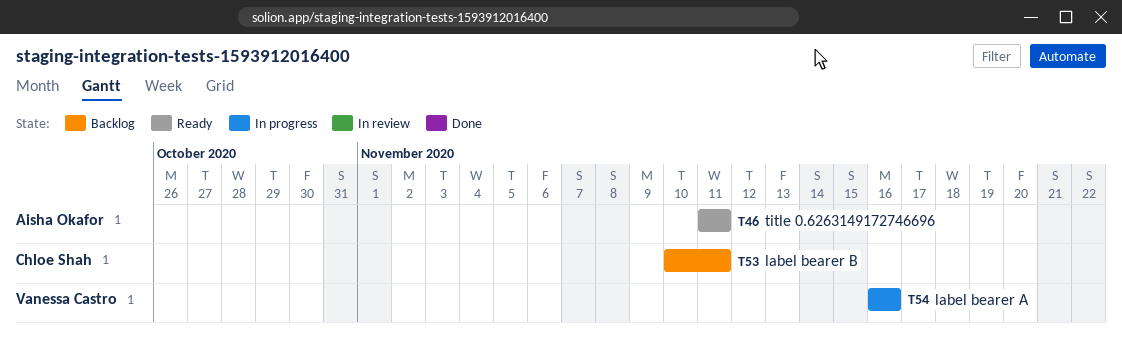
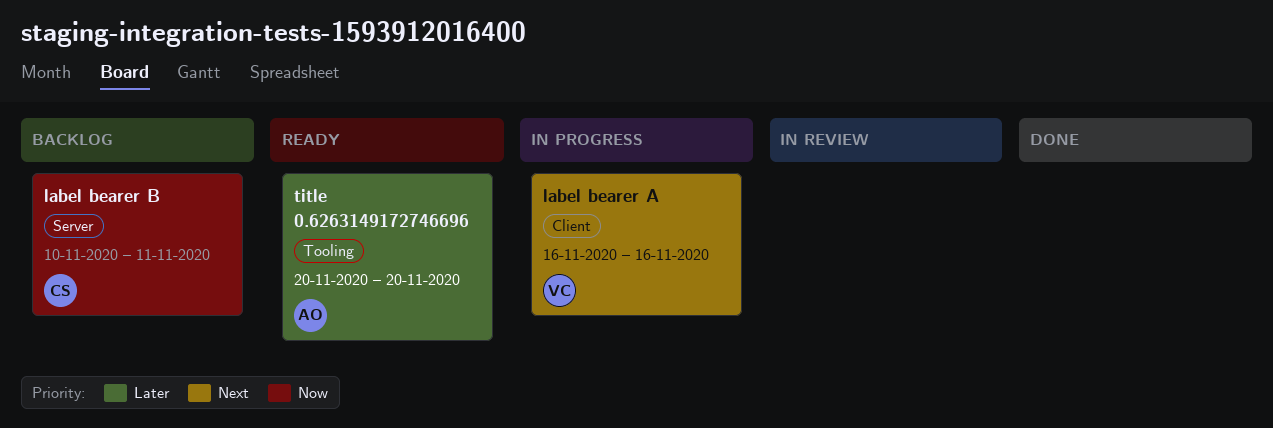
title 0.6263149172746696, start: Nov 11 -> Nov 20
title 0.6263149172746696, due: Nov 11 -> Nov 20

